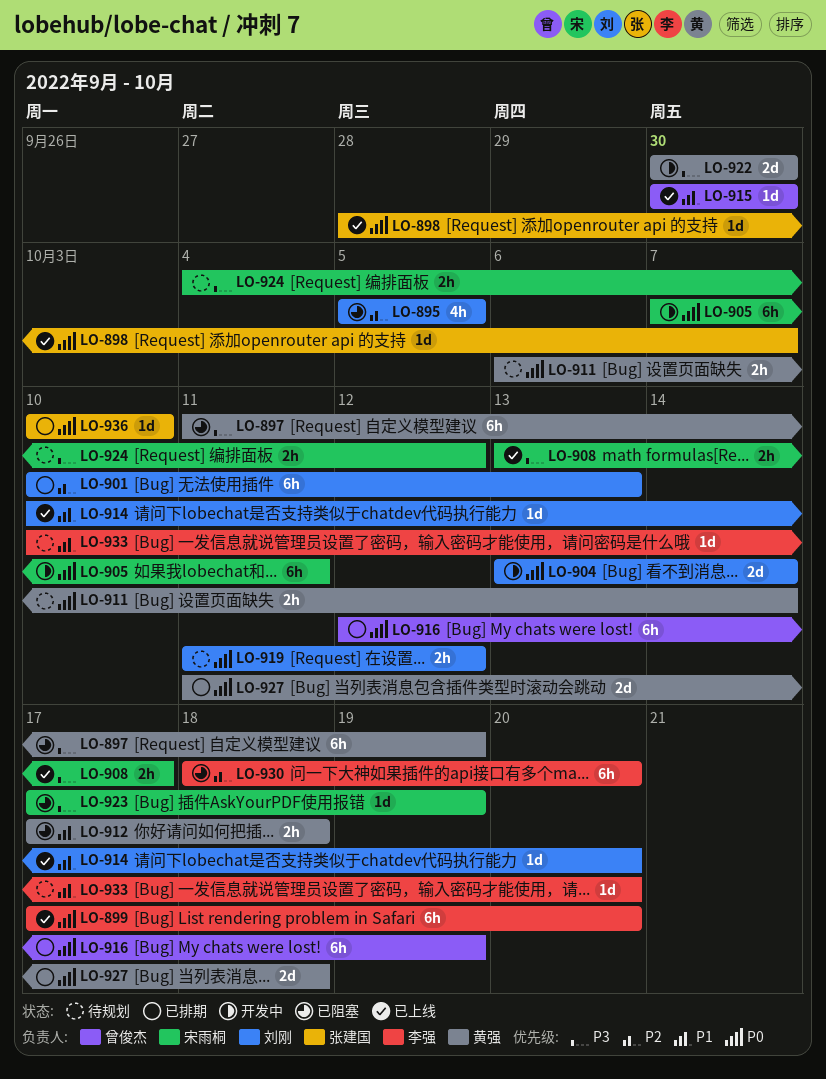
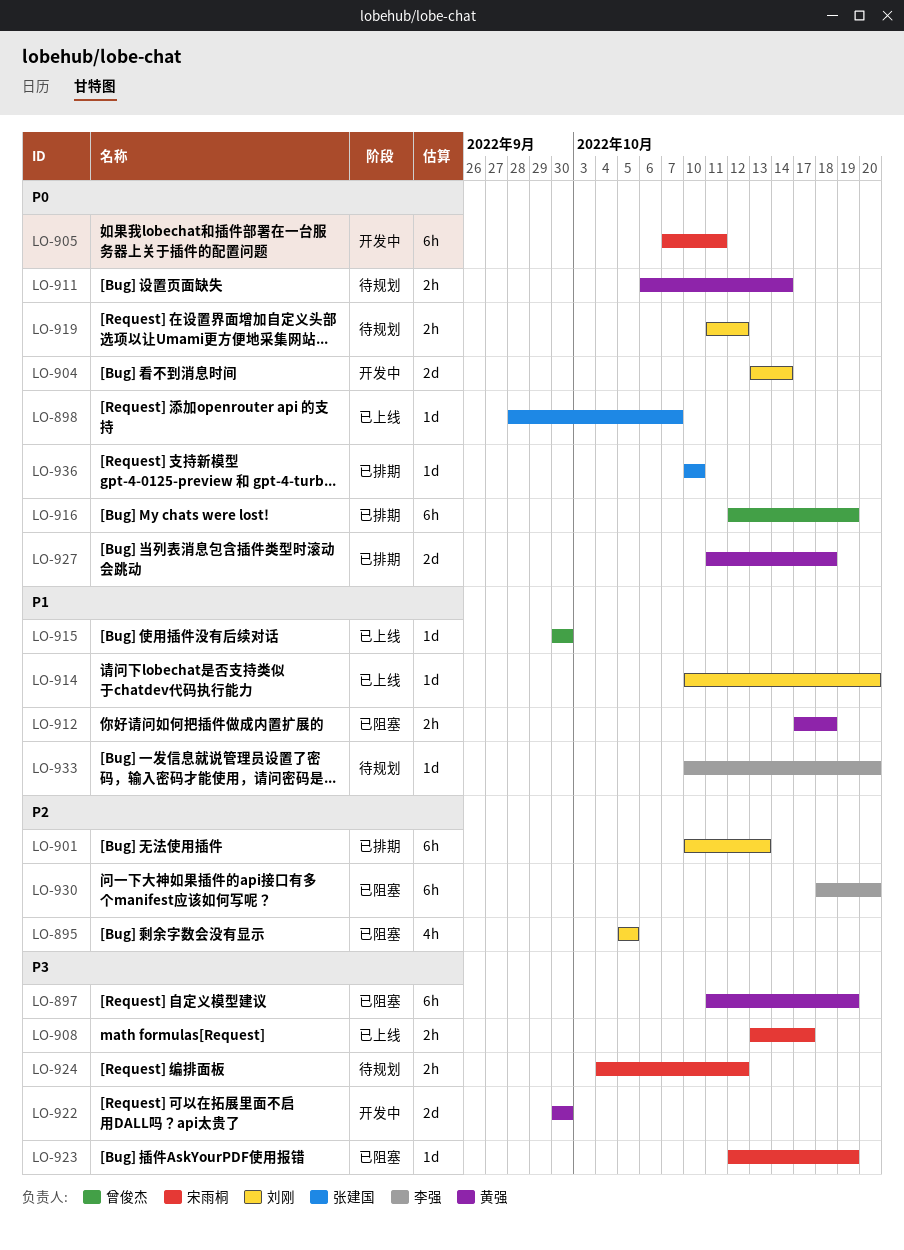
LO-899: present -> none
LO-923, start: Oct 17 -> Oct 12

